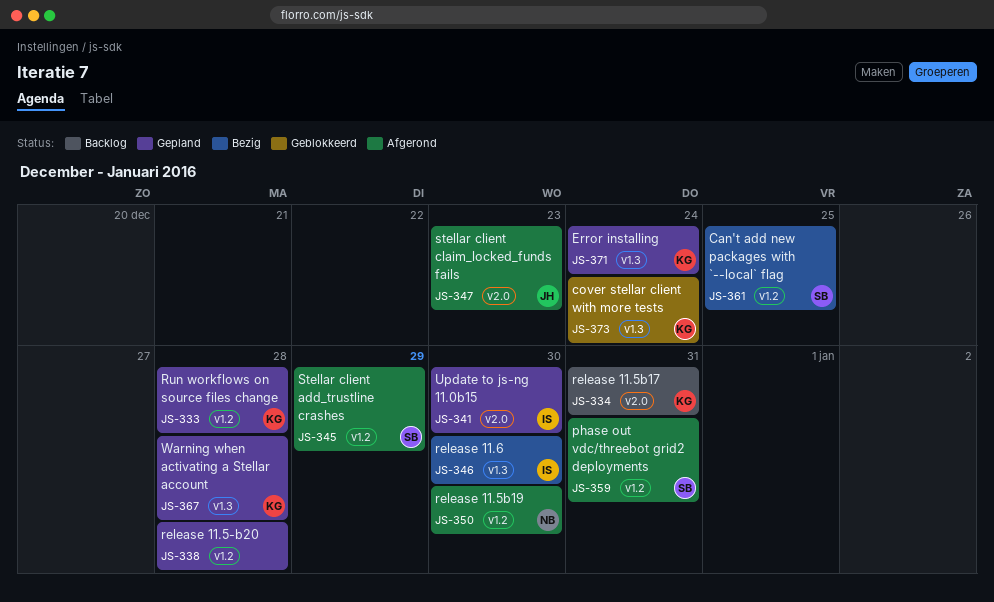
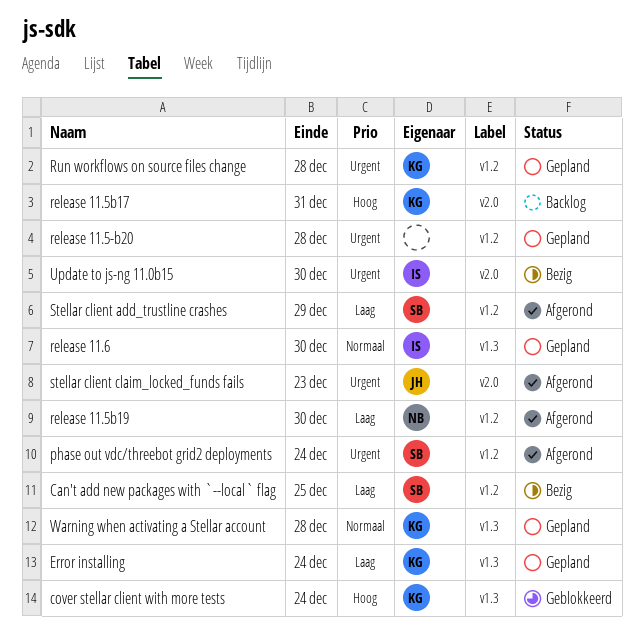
phase out vdc/threebot grid2 deployments, due: Dec 31 -> Dec 24
release 11.6, status: Bezig -> Gepland
Update to js-ng 11.0b15, status: Gepland -> Bezig

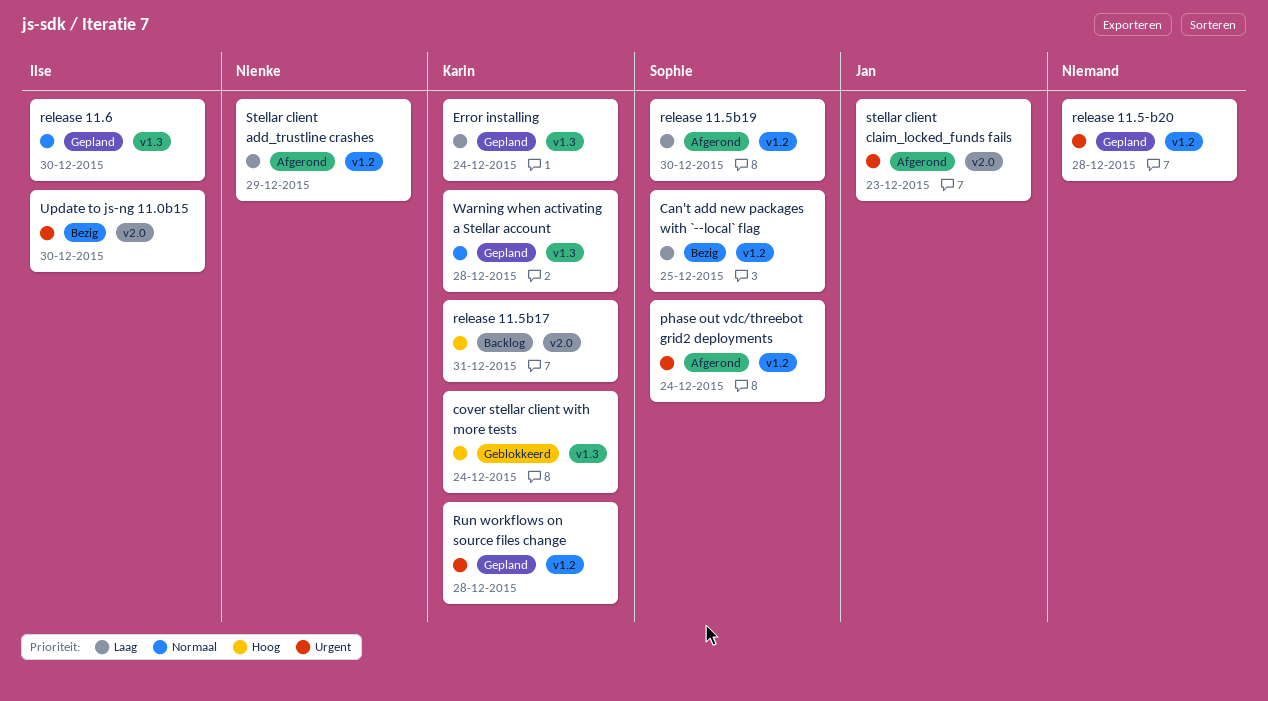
release 11.5b19, owner: Nienke -> Sophie
Stellar client add_trustline crashes, owner: Sophie -> Nienke

